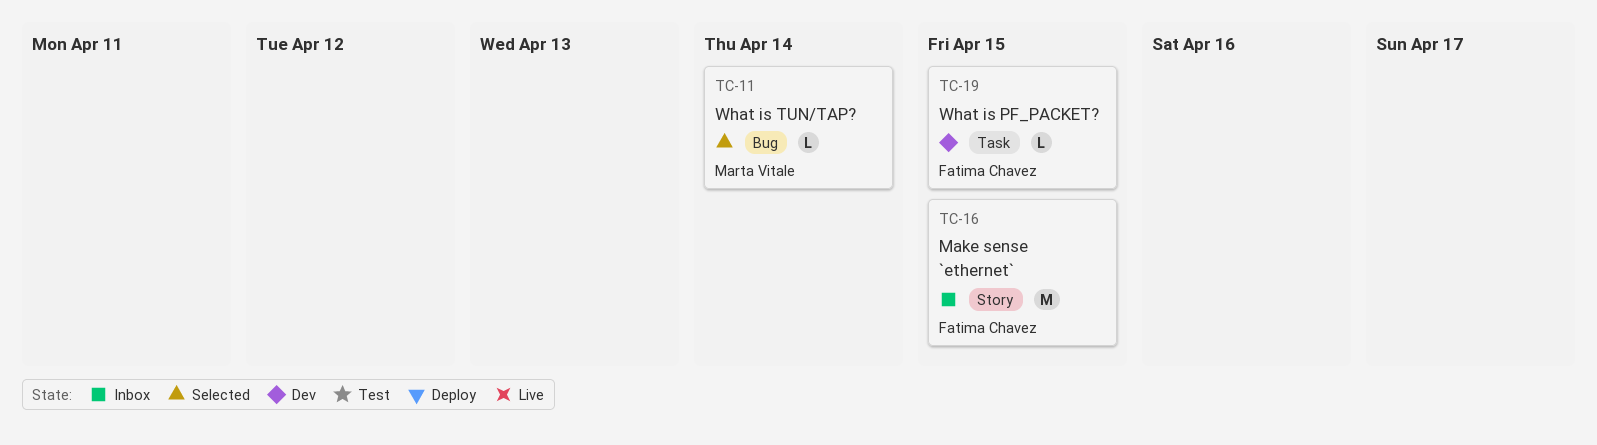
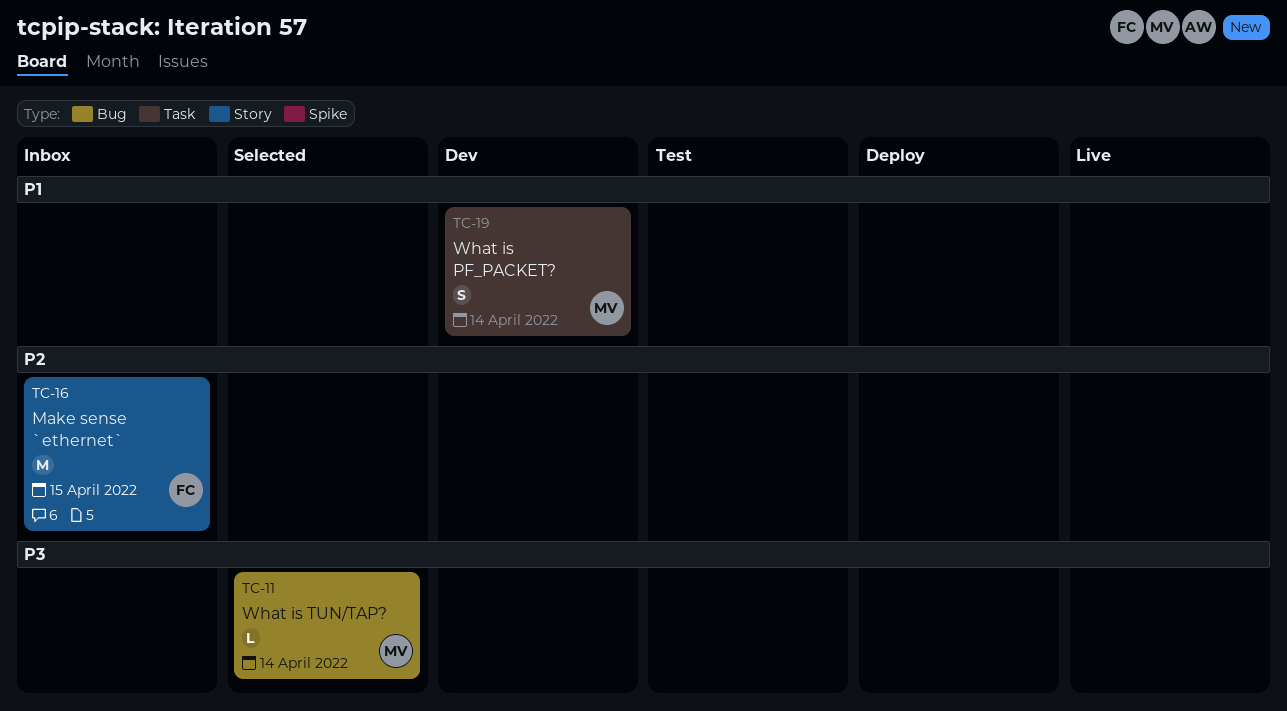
TC-19, owner: Fatima Chavez -> Marta Vitale
TC-19, estimate: L -> S
TC-19, due: Apr 15 -> Apr 14

